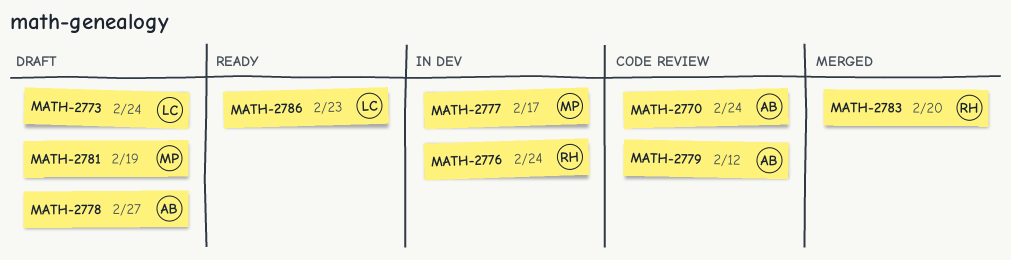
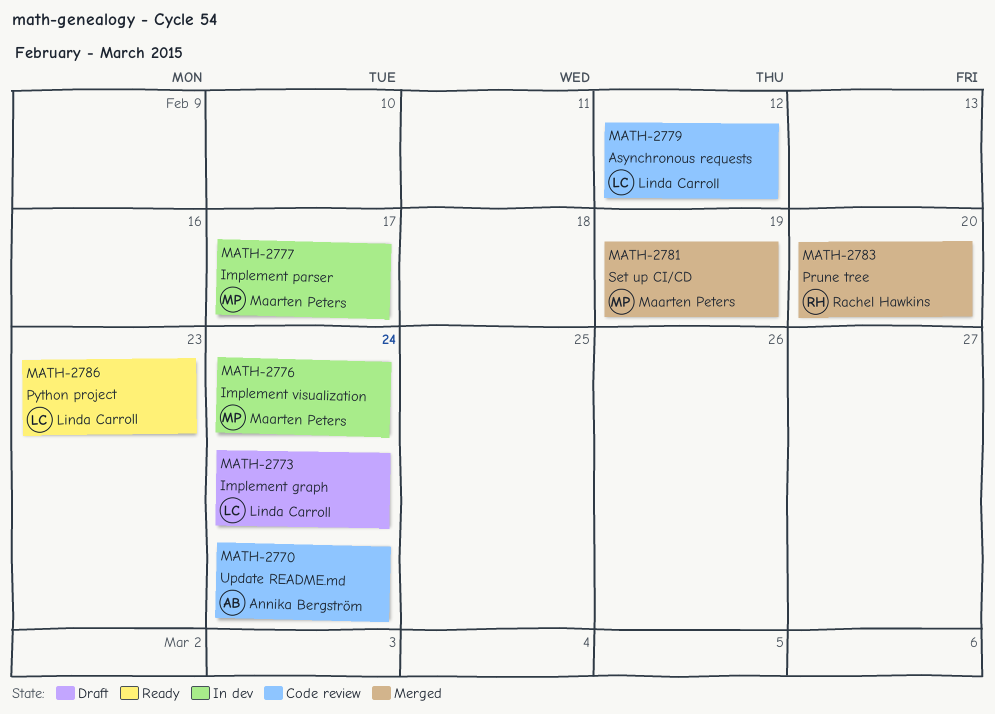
MATH-2776, owner: Rachel Hawkins -> Maarten Peters
MATH-2778: present -> none
MATH-2779, owner: Annika Bergström -> Linda Carroll
MATH-2781, status: Draft -> Merged

